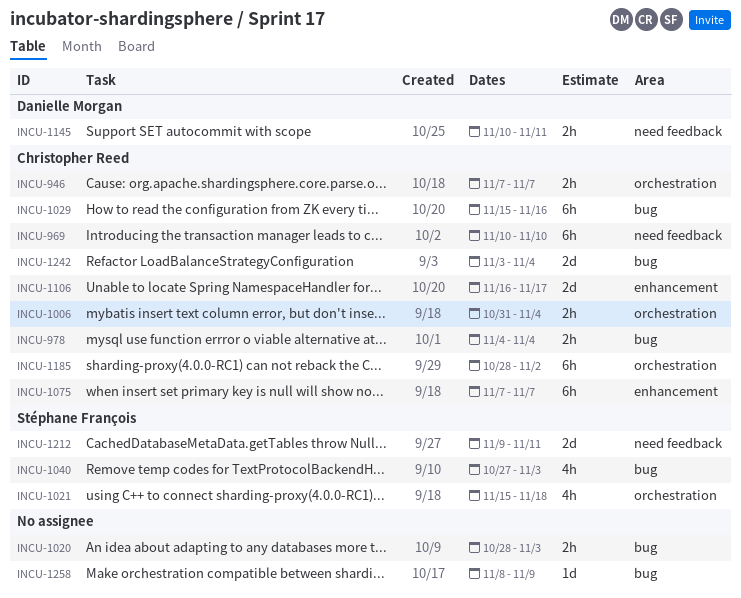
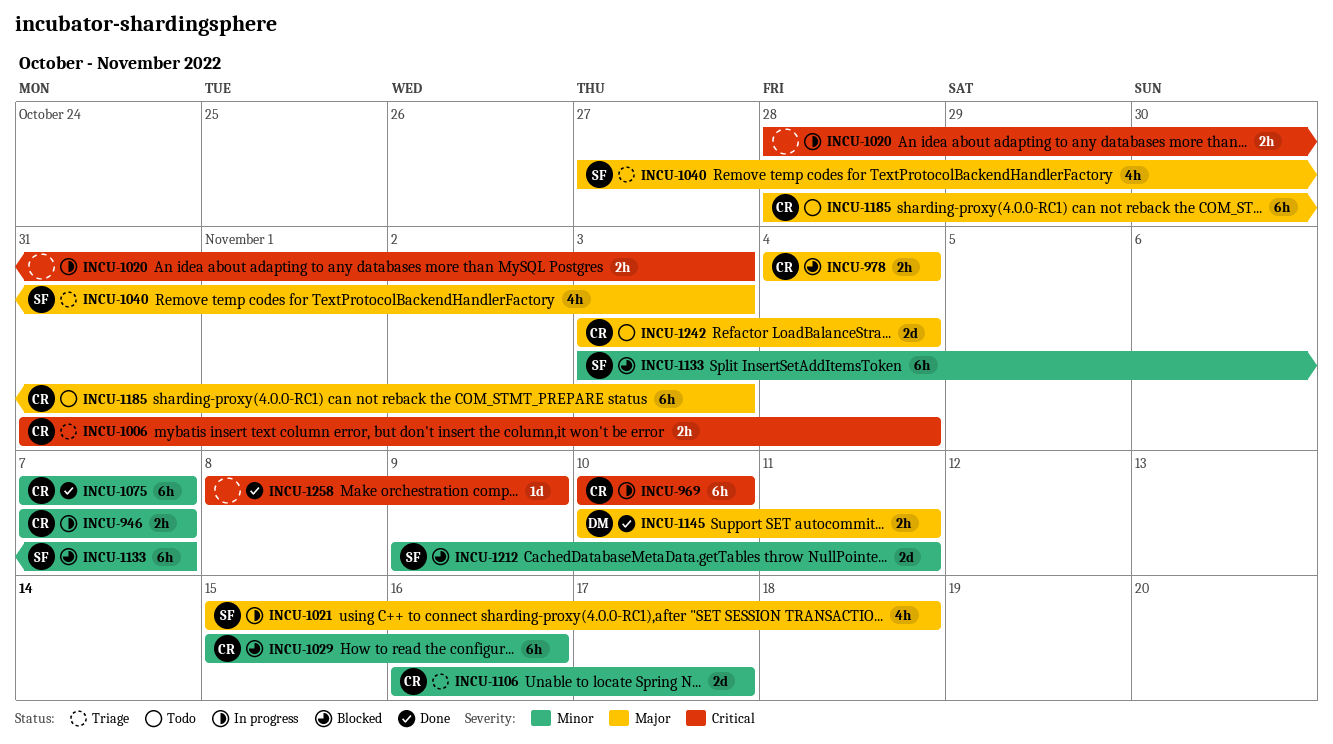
INCU-1133: none -> present
INCU-1185, due: Nov 2 -> Nov 3

